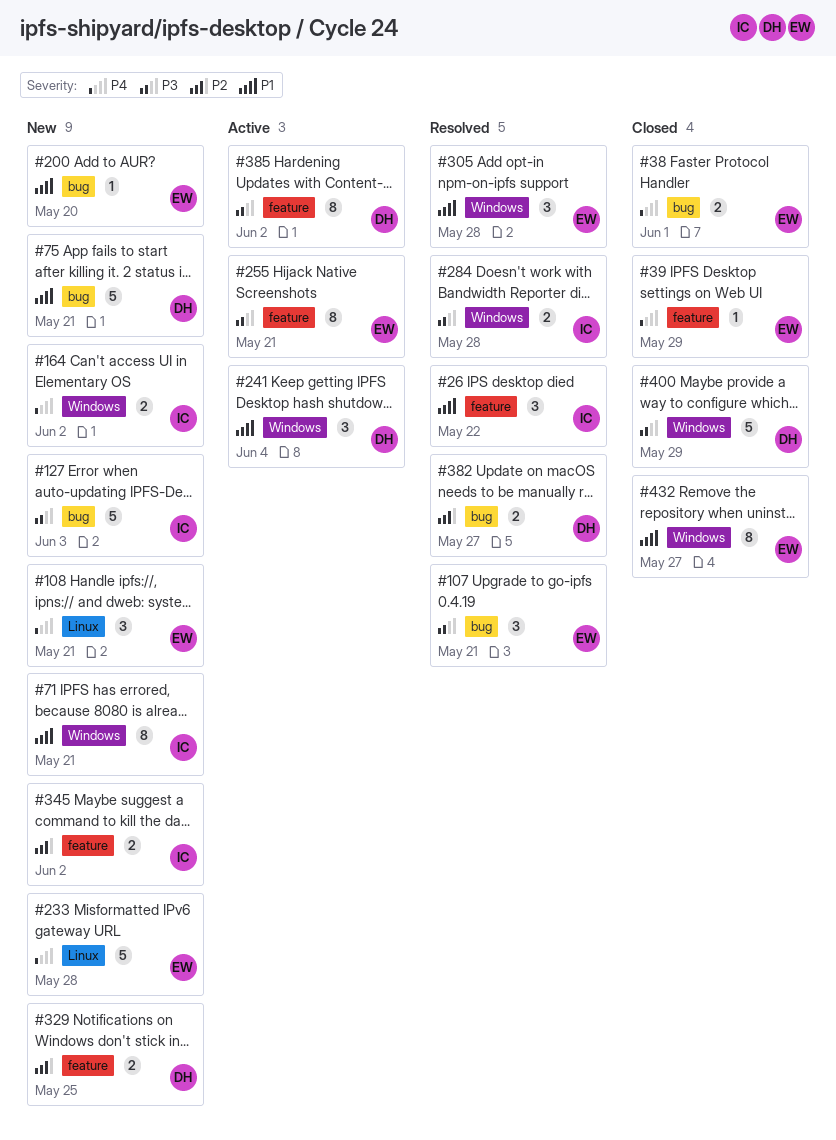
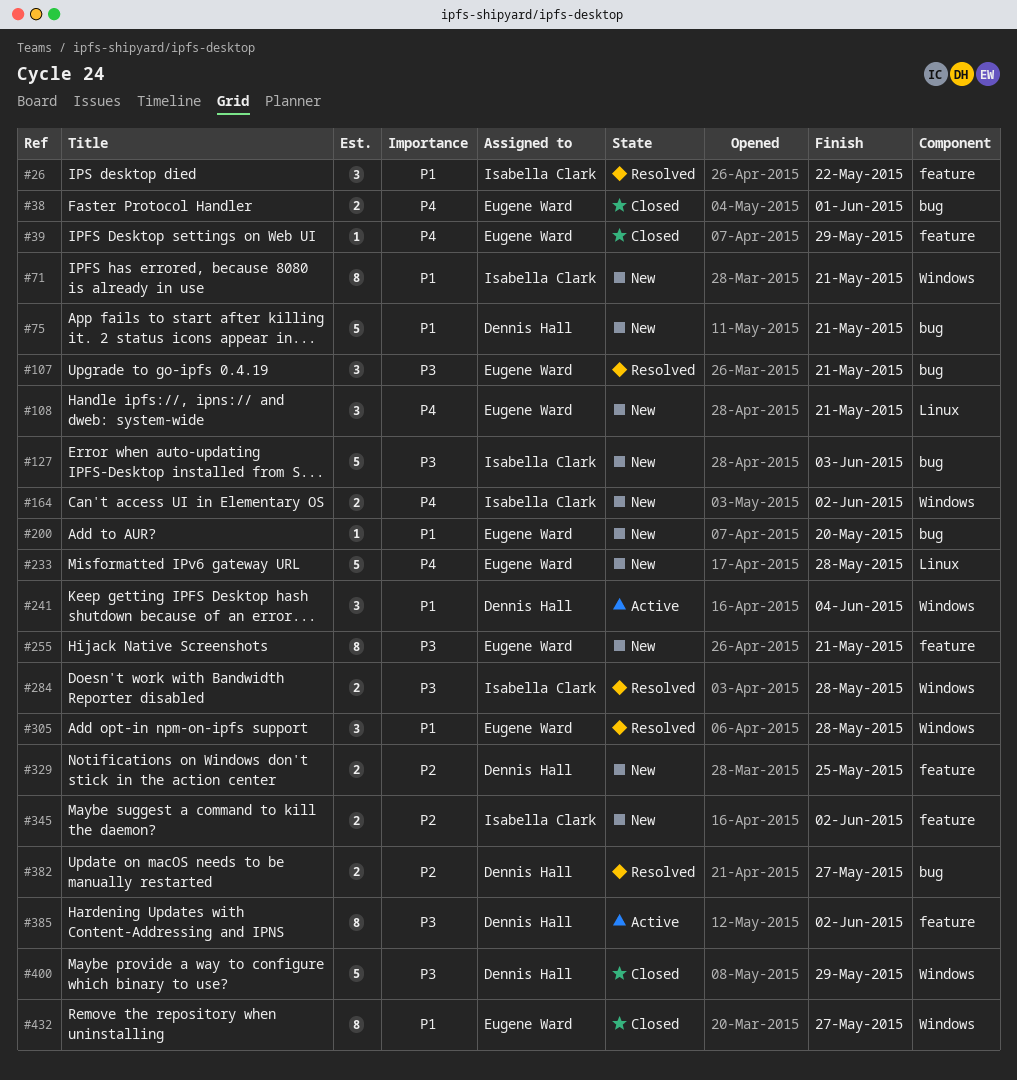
#255, status: Active -> New

